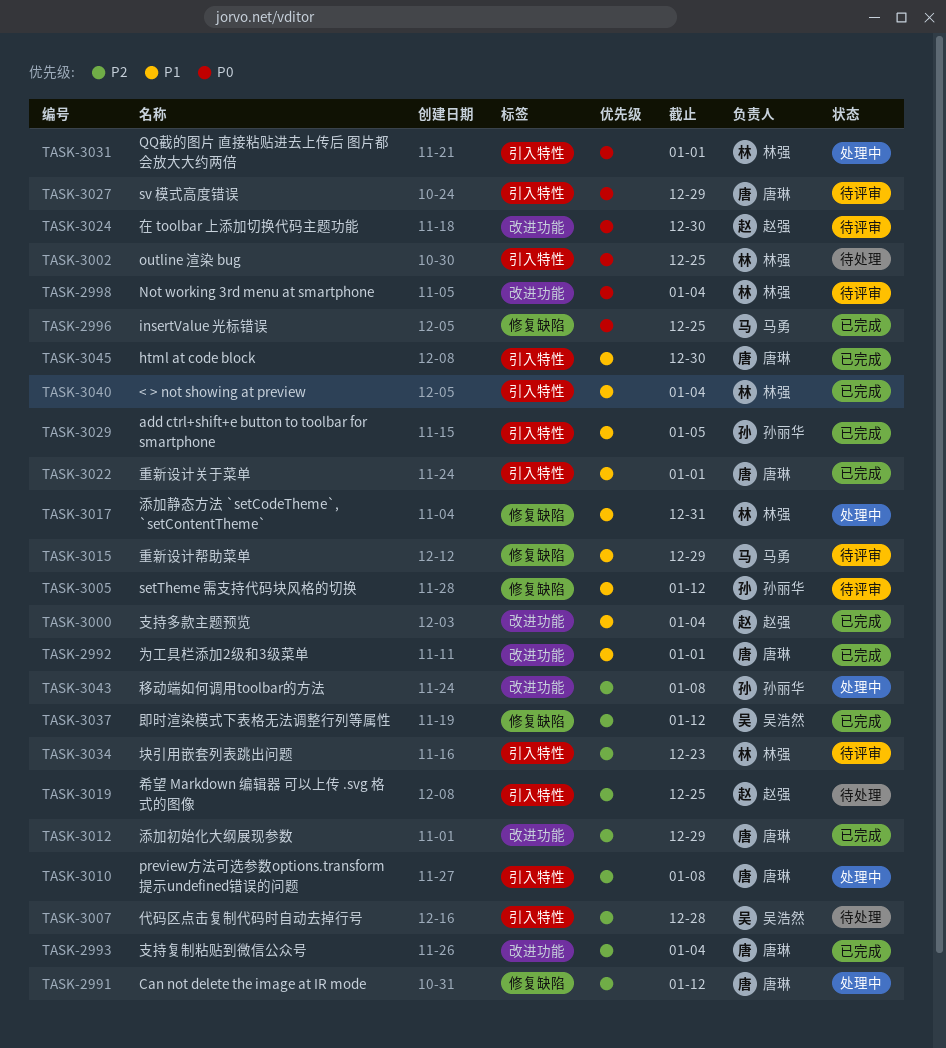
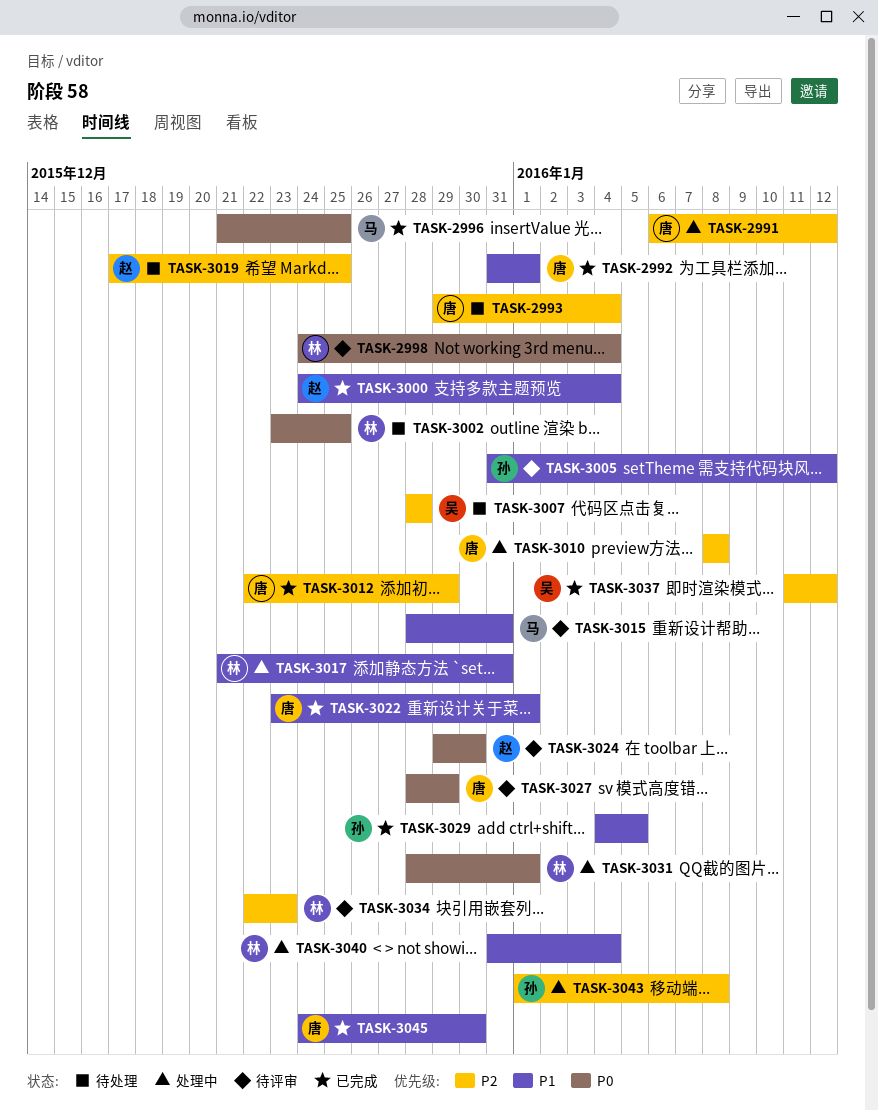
TASK-2993, status: 已完成 -> 待处理
TASK-3015, due: Dec 29 -> Dec 31
TASK-3040, status: 已完成 -> 处理中

